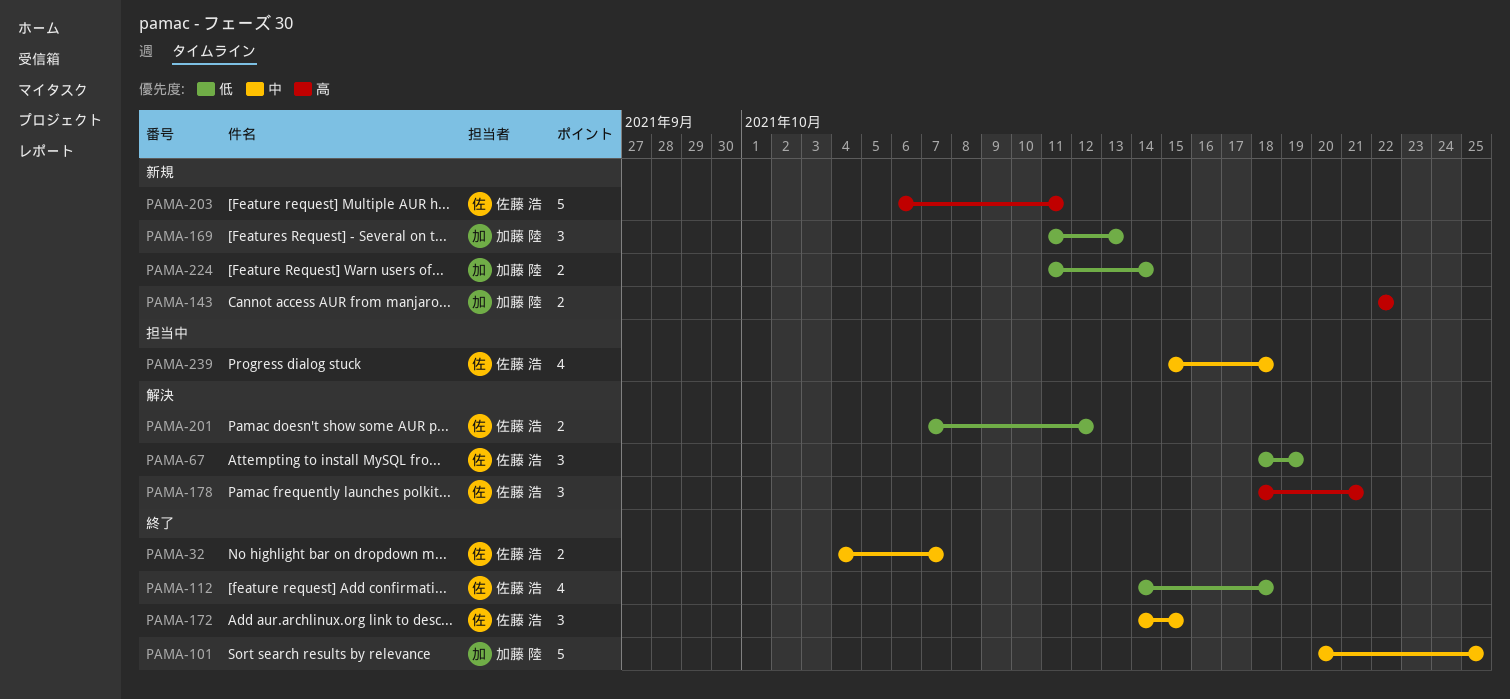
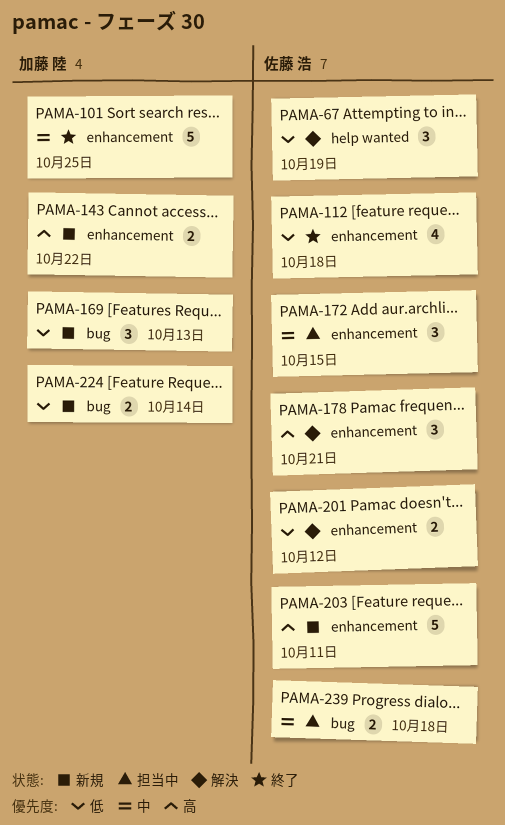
PAMA-32: present -> none
PAMA-172, status: 終了 -> 担当中
PAMA-239, estimate: 4 -> 2

